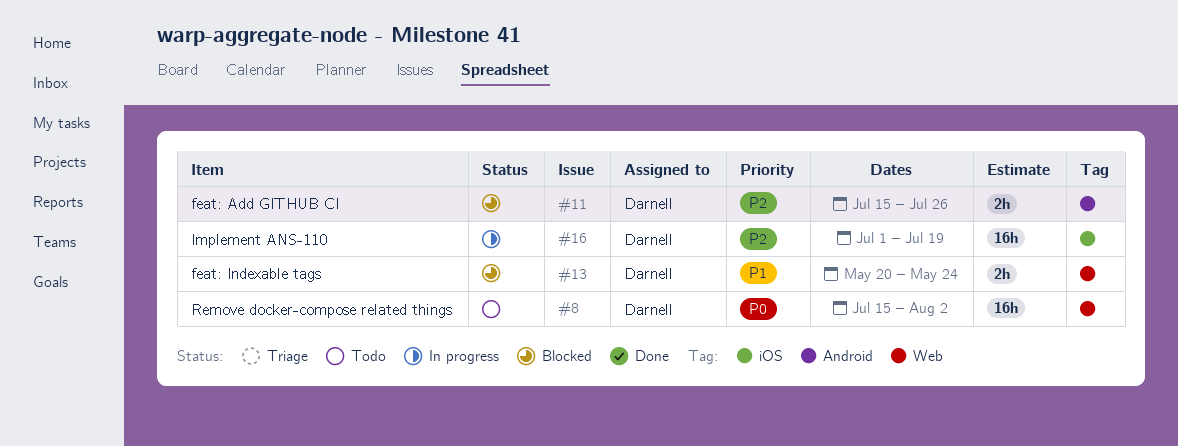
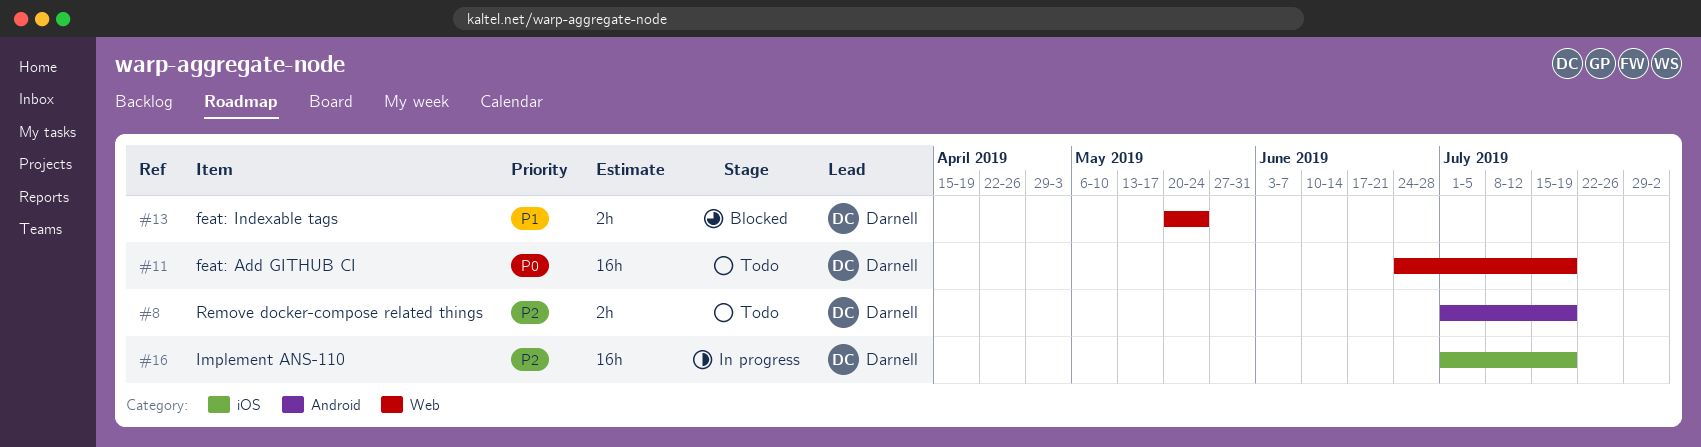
#8, priority: P0 -> P2
#8, label: Web -> Android
#8, estimate: 16h -> 2h
#8, start: Jul 15 -> Jul 1
#8, due: Aug 2 -> Jul 19
#11, status: Blocked -> Todo
#11, priority: P2 -> P0
#11, label: Android -> Web
#11, estimate: 2h -> 16h
#11, start: Jul 15 -> Jun 24
#11, due: Jul 26 -> Jul 19

